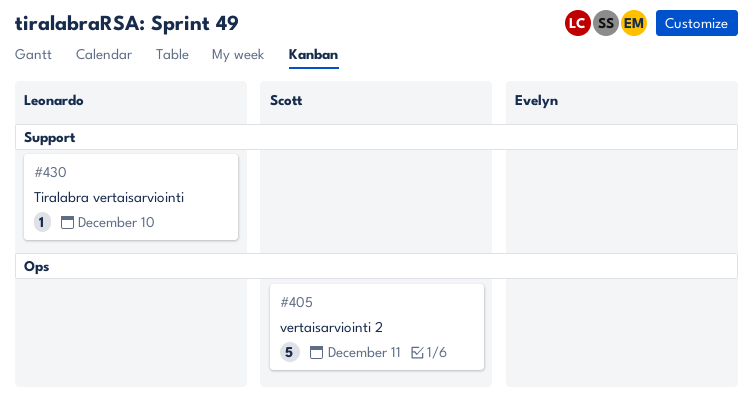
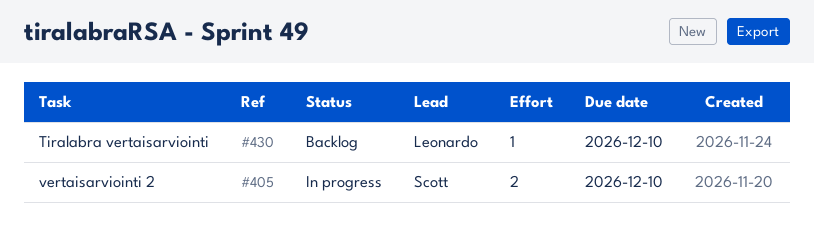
#405, estimate: 5 -> 2
#405, due: Dec 11 -> Dec 10

